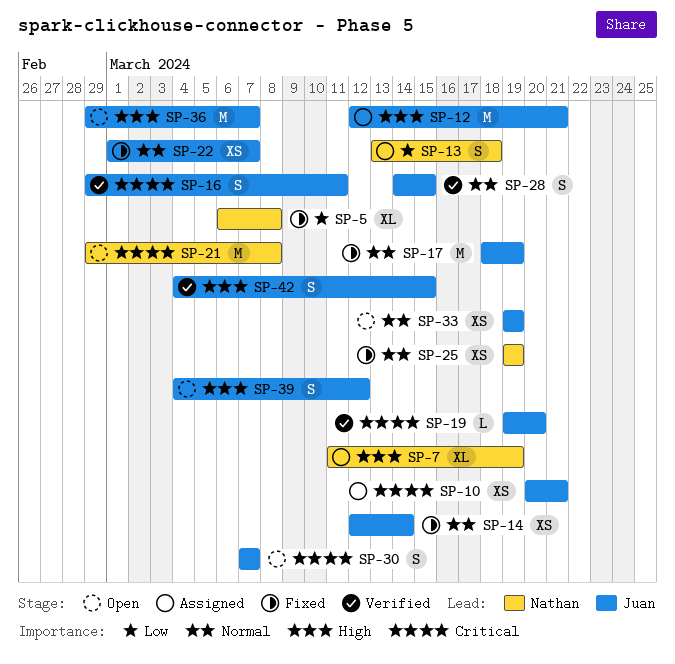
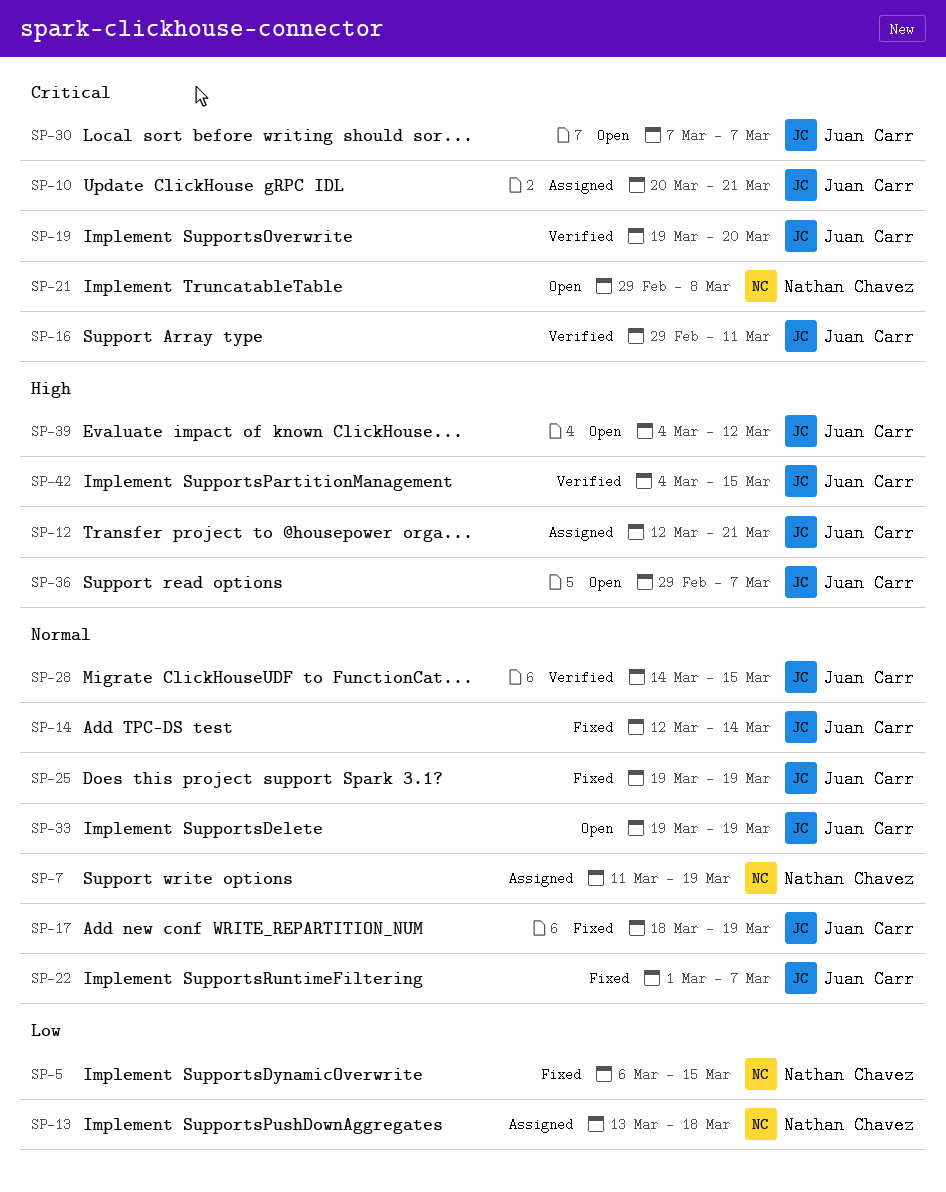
SP-5, due: Mar 8 -> Mar 15
SP-7, priority: High -> Normal
SP-25, owner: Nathan Chavez -> Juan Carr

